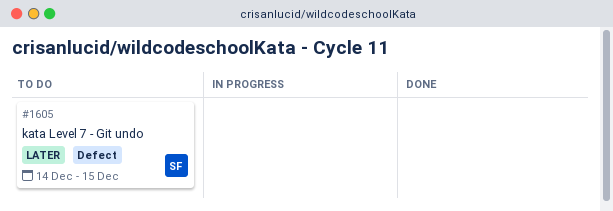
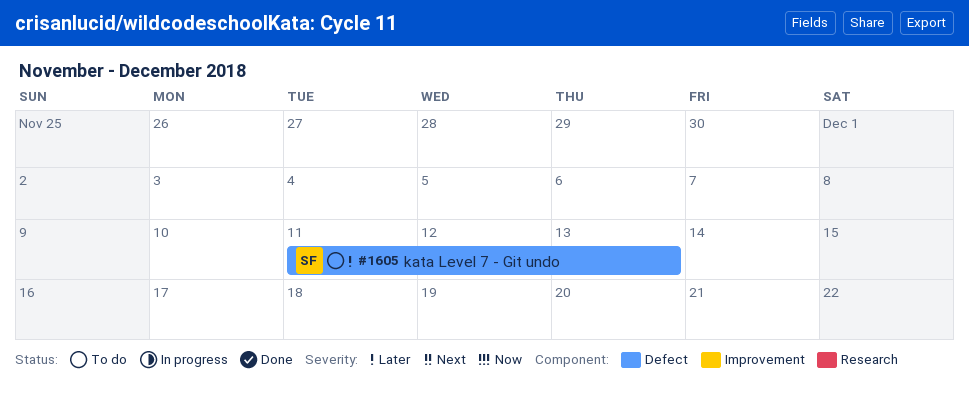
#1605, start: Dec 14 -> Dec 11
#1605, due: Dec 15 -> Dec 13

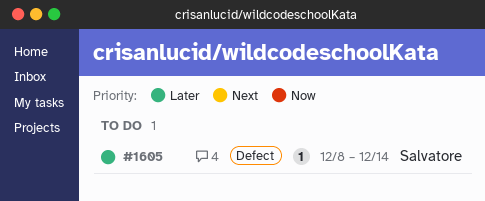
#1605, start: Dec 11 -> Dec 8
#1605, due: Dec 13 -> Dec 14

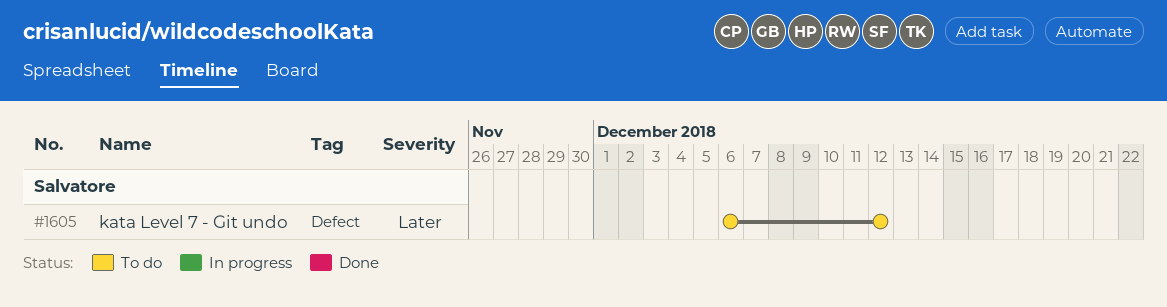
#1605, start: Dec 8 -> Dec 6
#1605, due: Dec 14 -> Dec 12

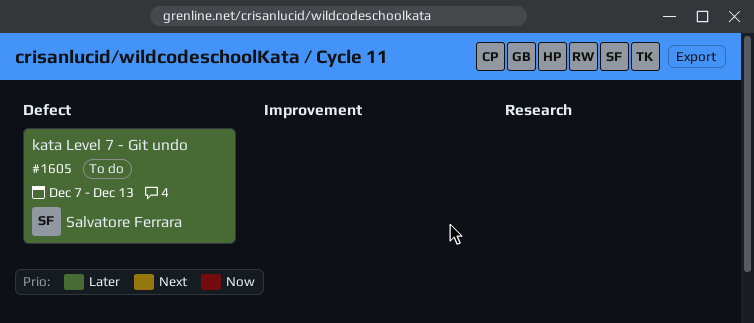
#1605, start: Dec 6 -> Dec 7
#1605, due: Dec 12 -> Dec 13

